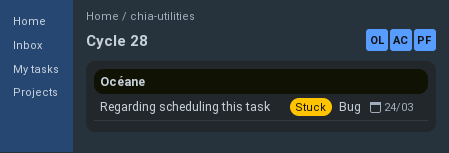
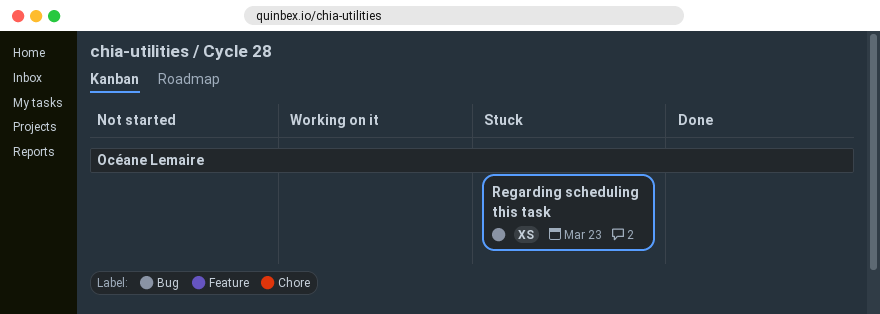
Regarding scheduling this task, due: Mar 24 -> Mar 23

